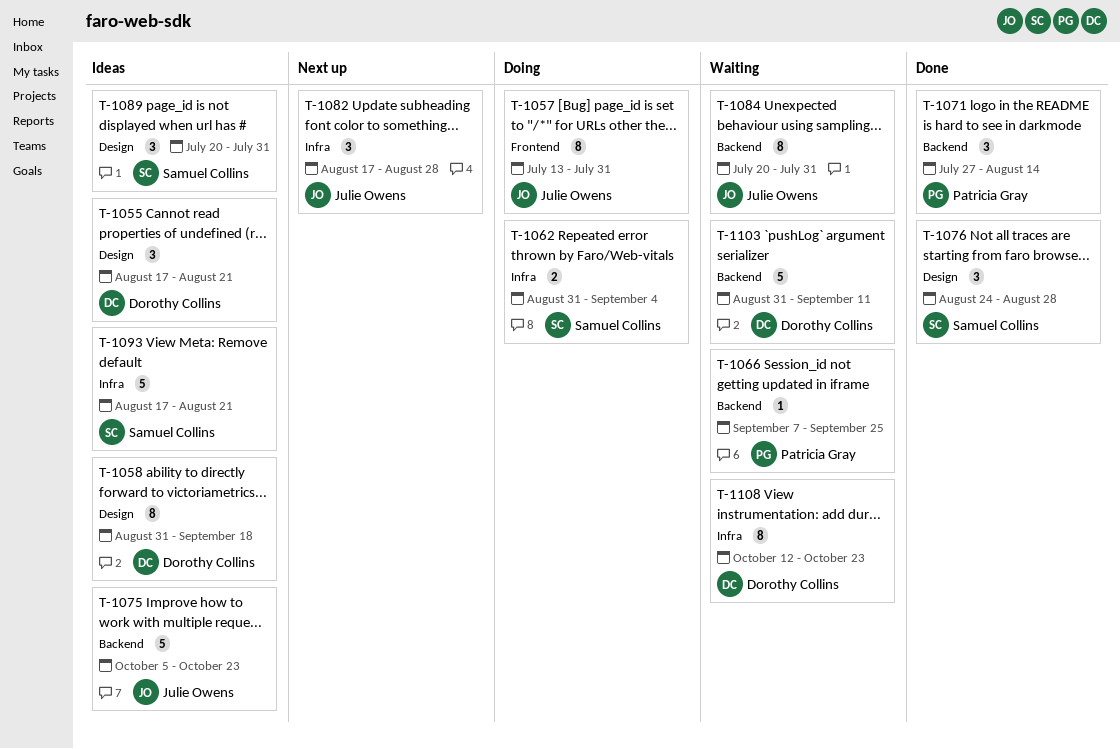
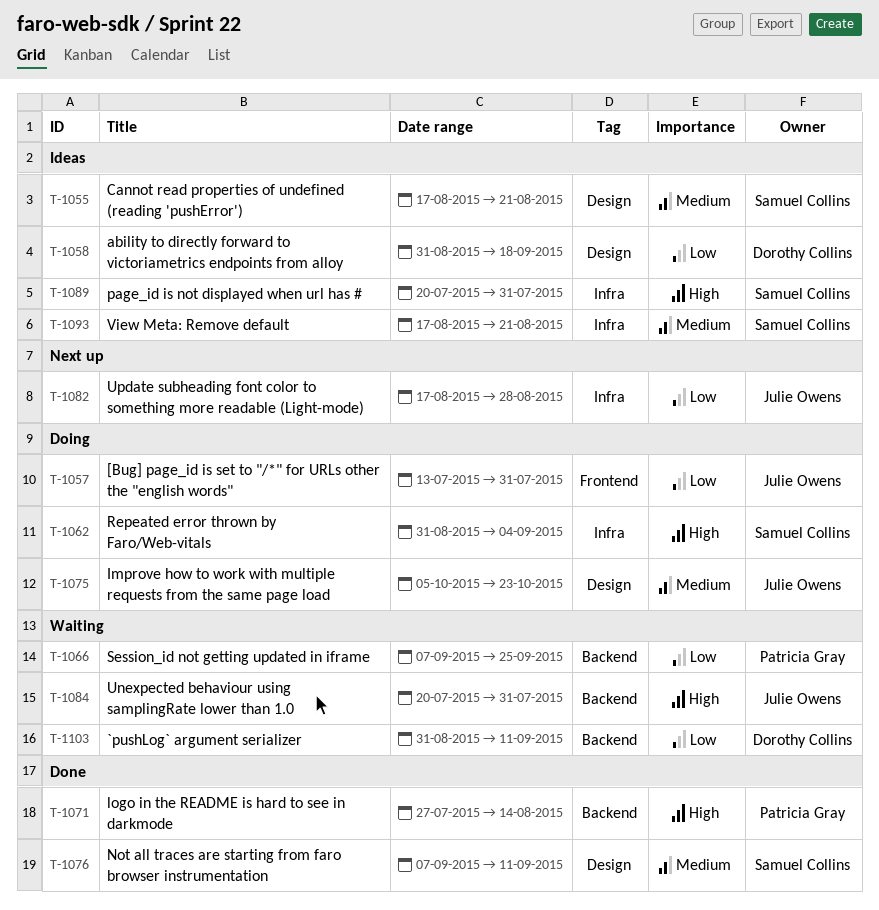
T-1055, owner: Dorothy Collins -> Samuel Collins
T-1075, status: Ideas -> Doing
T-1075, label: Backend -> Design
T-1076, start: Aug 24 -> Sep 7
T-1076, due: Aug 28 -> Sep 11
T-1089, label: Design -> Infra
T-1108: present -> none

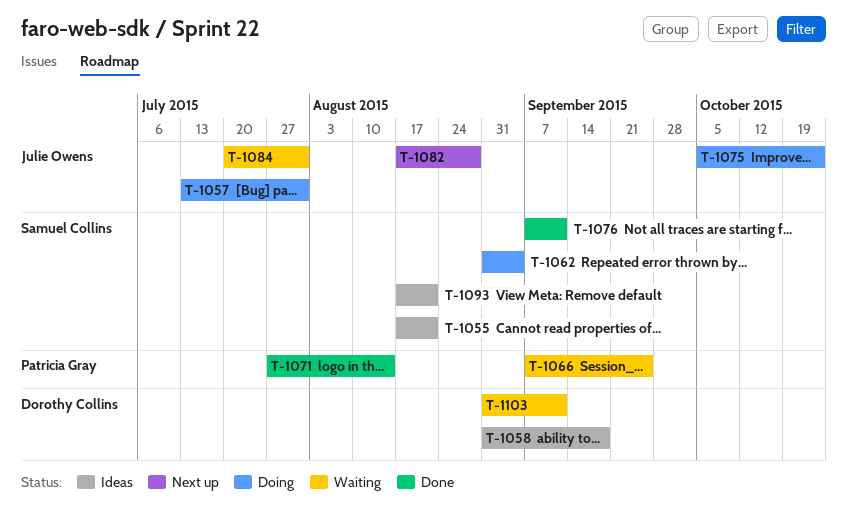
T-1089: present -> none

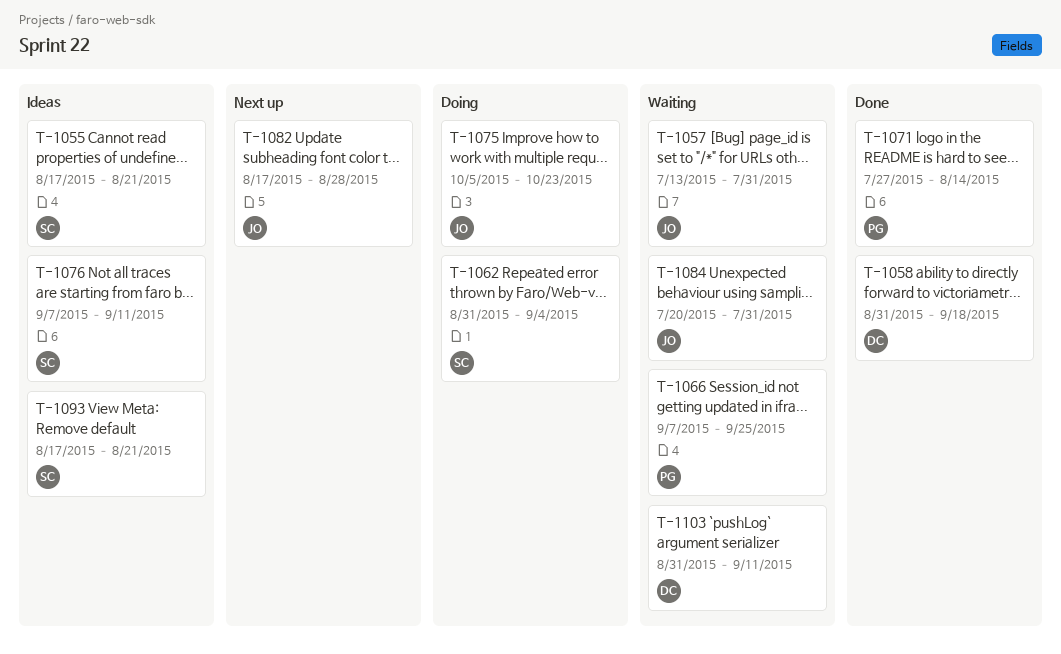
T-1057, status: Doing -> Waiting
T-1058, status: Ideas -> Done
T-1076, status: Done -> Ideas

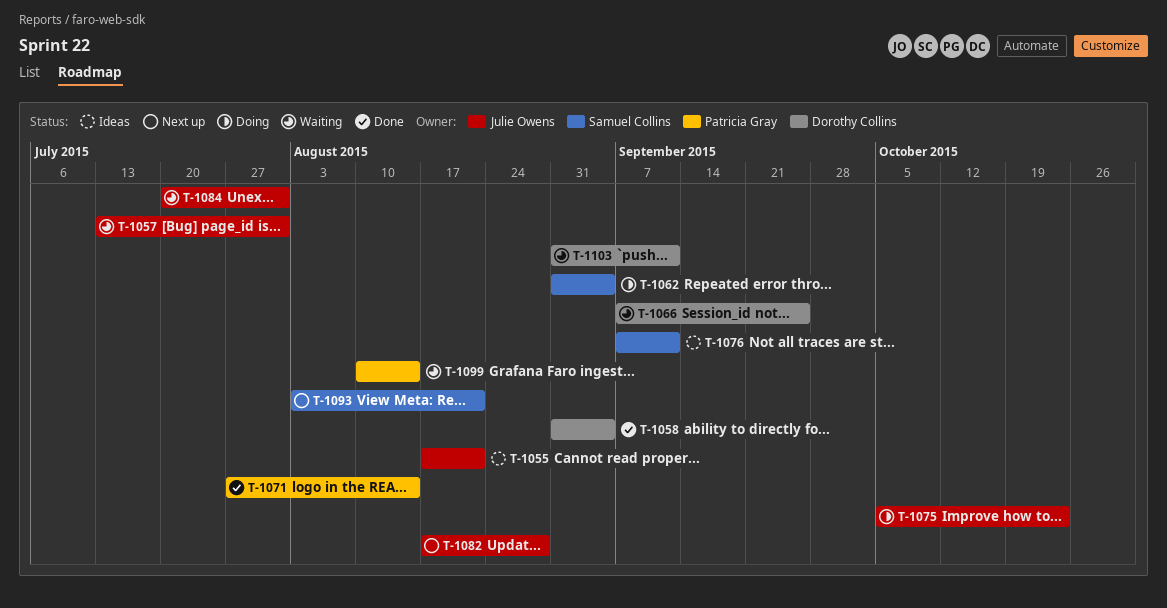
T-1055, owner: Samuel Collins -> Julie Owens
T-1058, due: Sep 18 -> Sep 4
T-1066, owner: Patricia Gray -> Dorothy Collins
T-1093, status: Ideas -> Next up
T-1093, start: Aug 17 -> Aug 3
T-1099: none -> present

